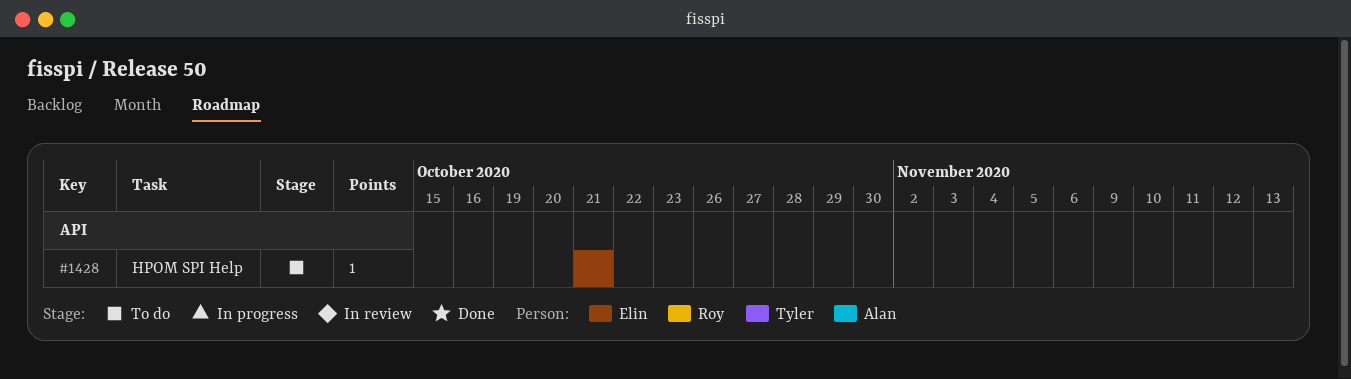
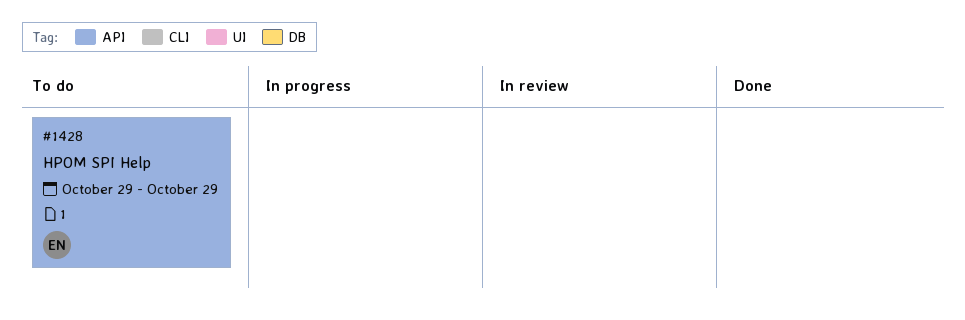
#1428, start: Oct 21 -> Oct 29
#1428, due: Oct 21 -> Oct 29

